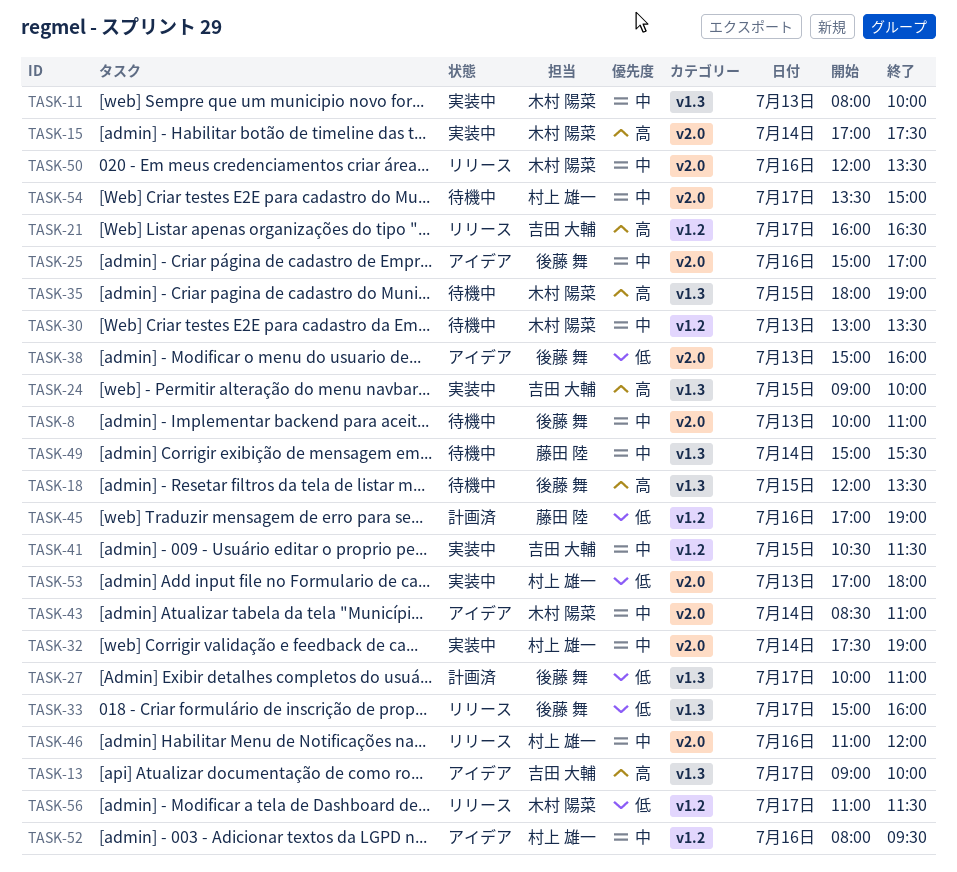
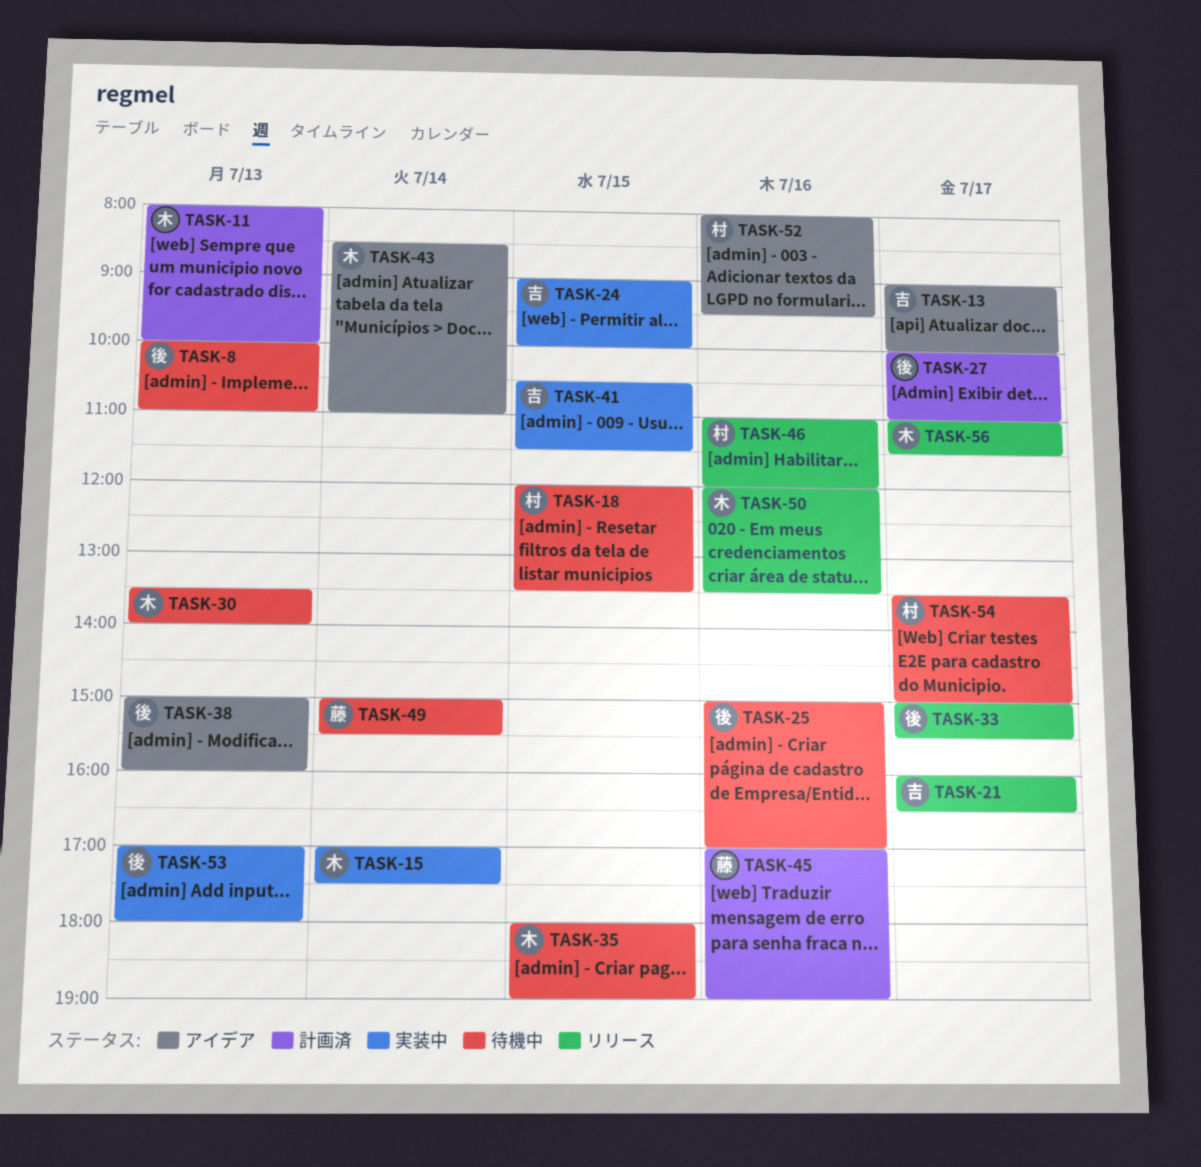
TASK-11, status: 実装中 -> 計画済
TASK-18, owner: 後藤 舞 -> 村上 雄一
TASK-25, status: アイデア -> 待機中
TASK-30, begins: 13:00 -> 13:30
TASK-30, ends: 13:30 -> 14:00
TASK-32: present -> none
TASK-33, ends: 16:00 -> 15:30
TASK-53, owner: 村上 雄一 -> 後藤 舞

